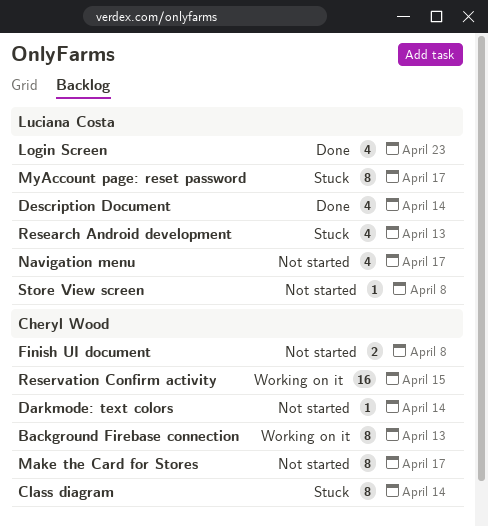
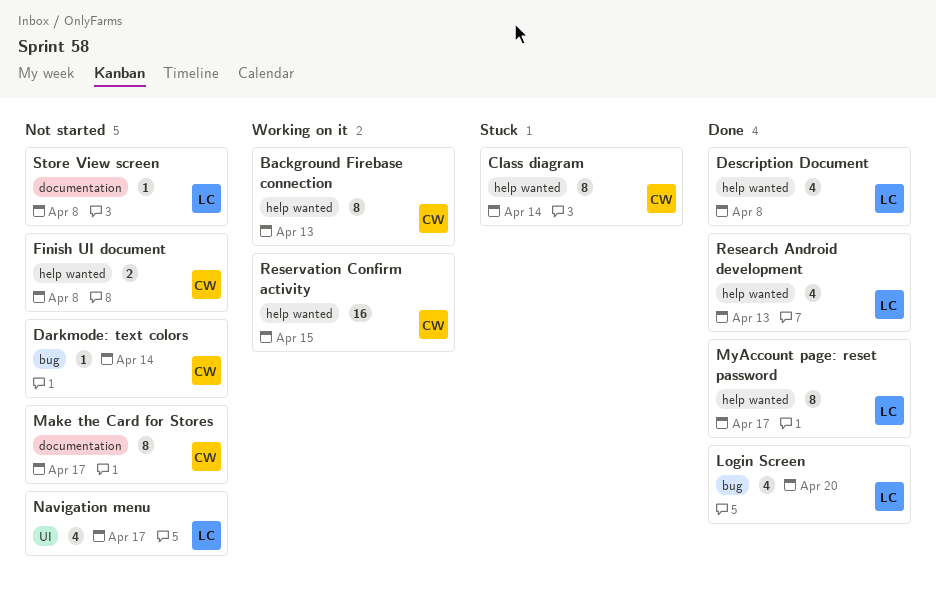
Description Document, due: Apr 14 -> Apr 8
Login Screen, due: Apr 23 -> Apr 20
MyAccount page: reset password, status: Stuck -> Done
Research Android development, status: Stuck -> Done

